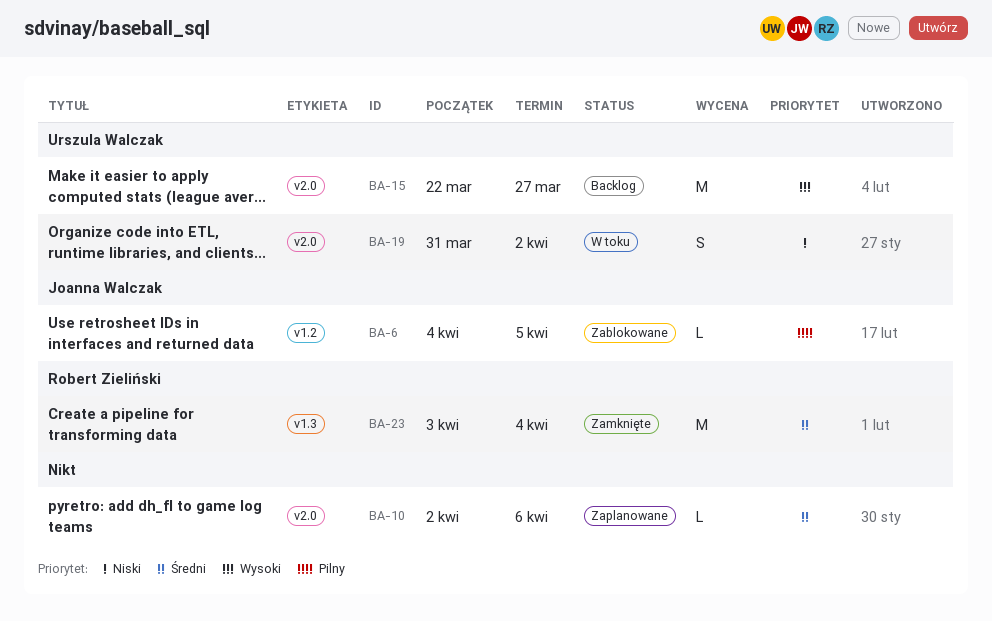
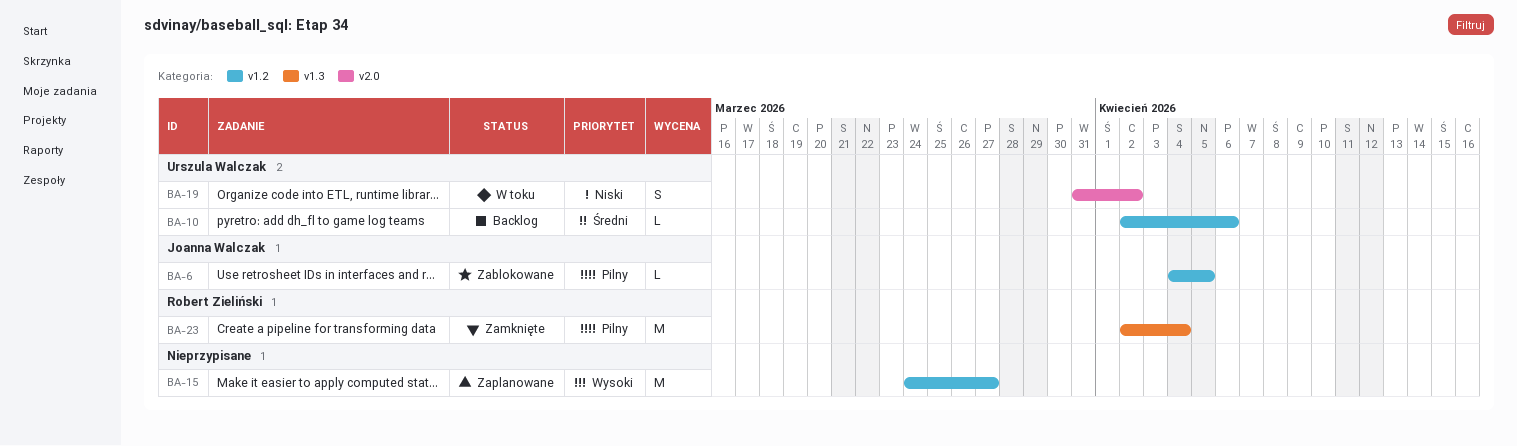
BA-10, status: Zaplanowane -> Backlog
BA-10, owner: none -> Urszula Walczak
BA-10, label: v2.0 -> v1.2
BA-15, status: Backlog -> Zaplanowane
BA-15, owner: Urszula Walczak -> none
BA-15, label: v2.0 -> v1.2
BA-15, start: Mar 22 -> Mar 24
BA-23, priority: Średni -> Pilny
BA-23, start: Apr 3 -> Apr 2

